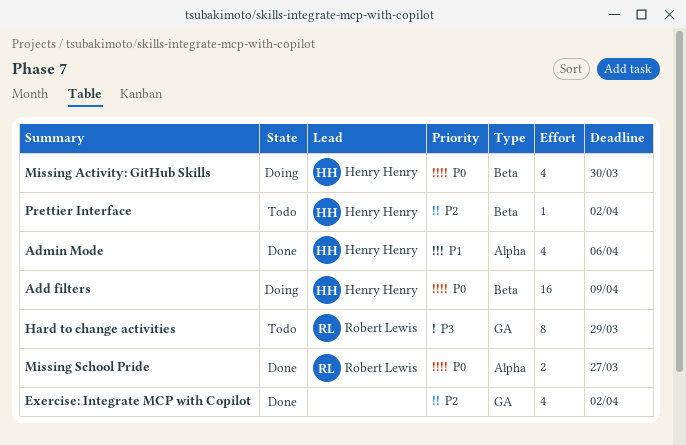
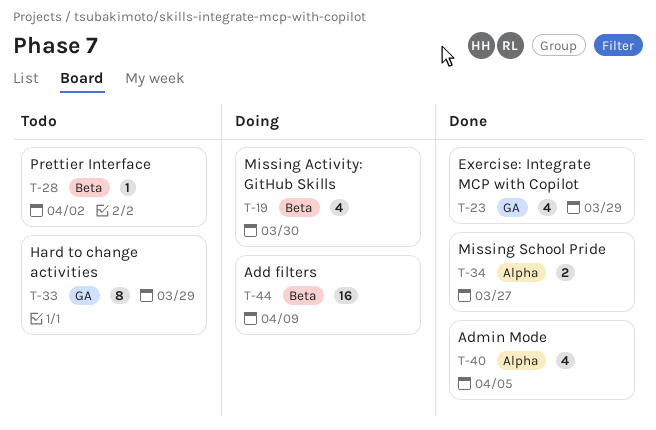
Admin Mode, due: Apr 6 -> Apr 5
Exercise: Integrate MCP with Copilot, due: Apr 2 -> Mar 29

